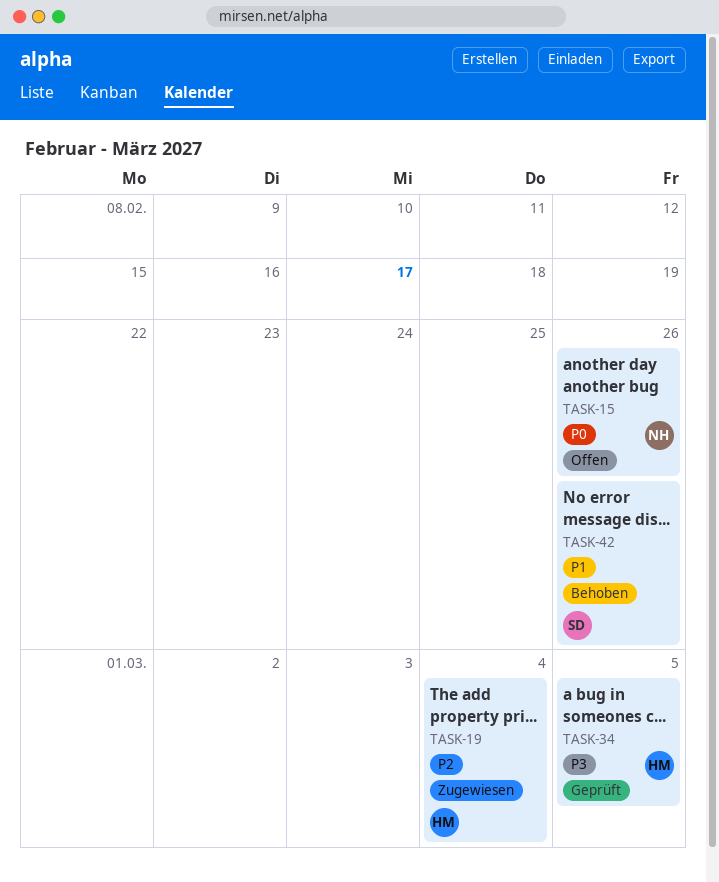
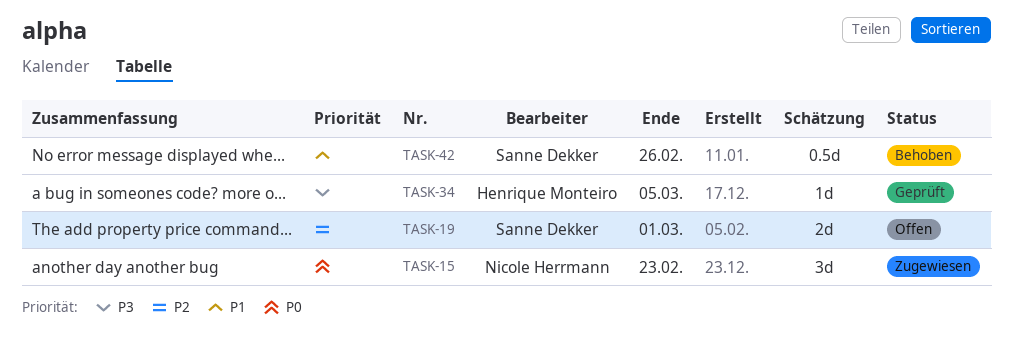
TASK-15, status: Offen -> Zugewiesen
TASK-15, due: Feb 26 -> Feb 23
TASK-19, status: Zugewiesen -> Offen
TASK-19, owner: Henrique Monteiro -> Sanne Dekker
TASK-19, due: Mar 4 -> Mar 1

